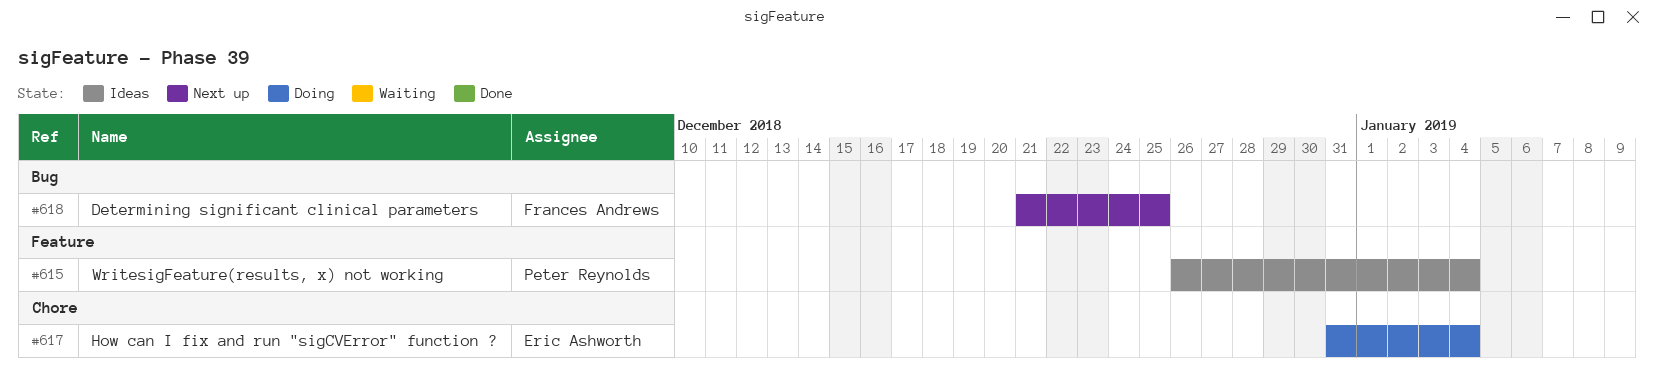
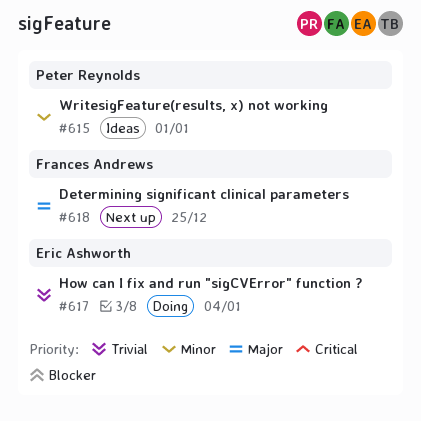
#615, due: Jan 4 -> Jan 1

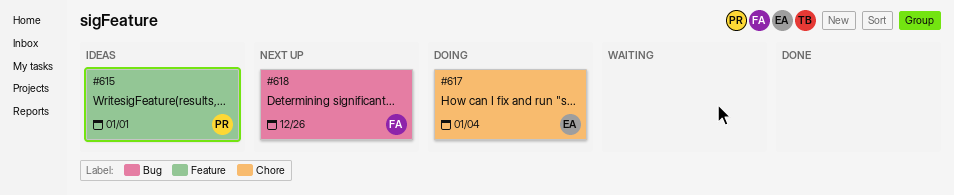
#618, due: Dec 25 -> Dec 26

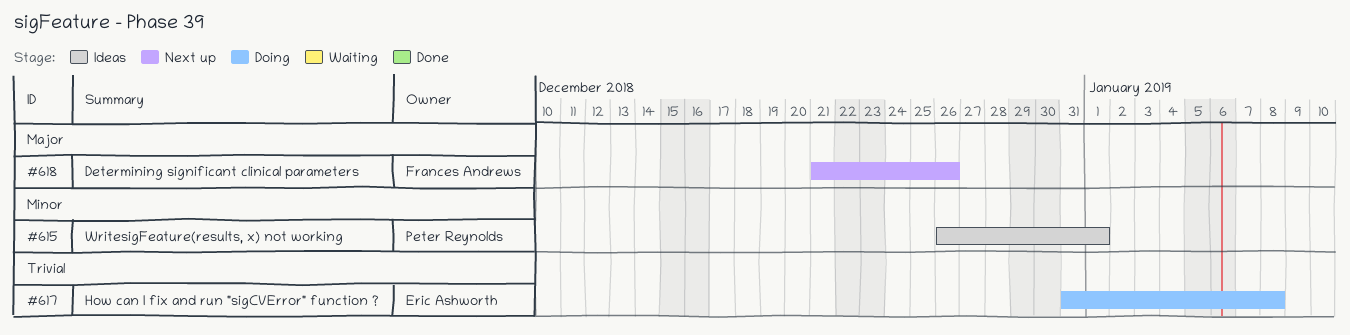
#617, due: Jan 4 -> Jan 8

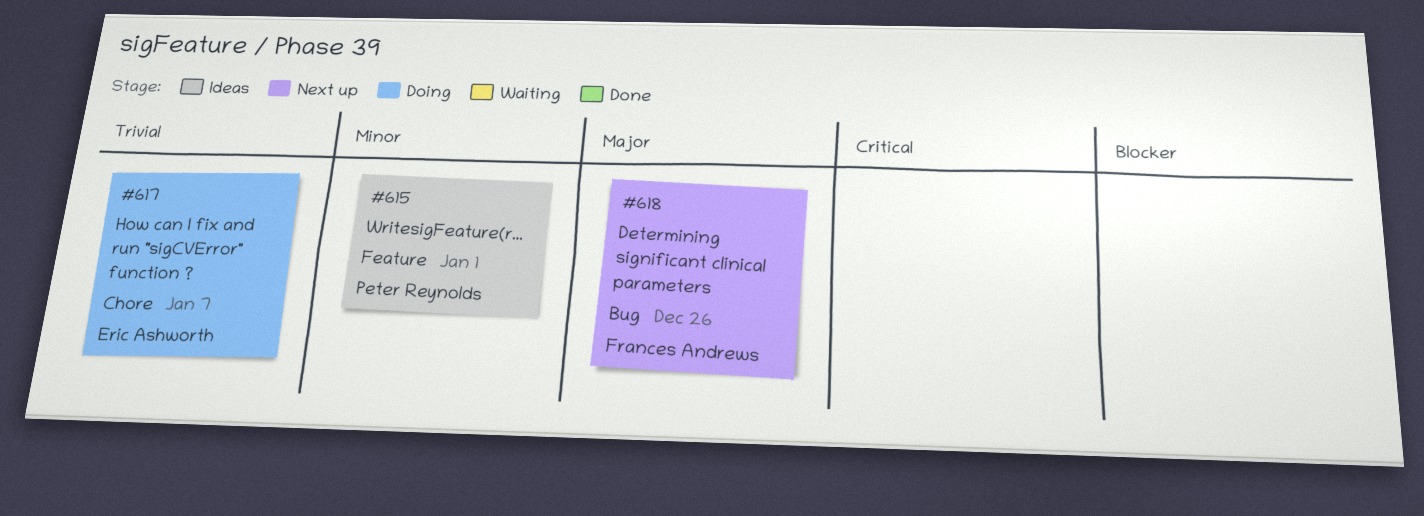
#617, due: Jan 8 -> Jan 7

